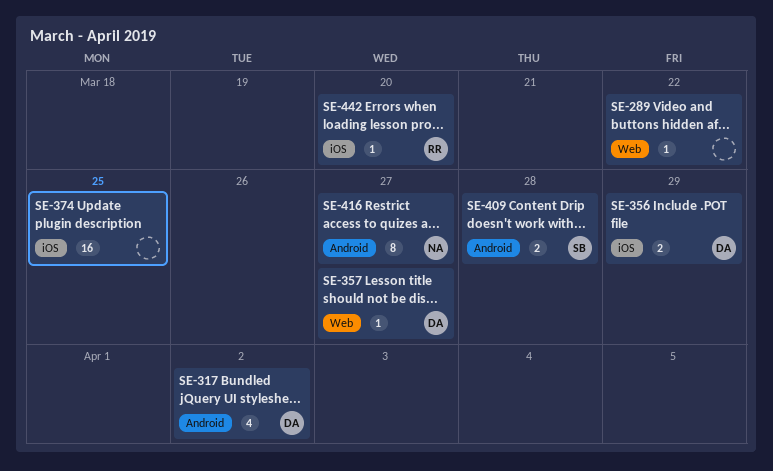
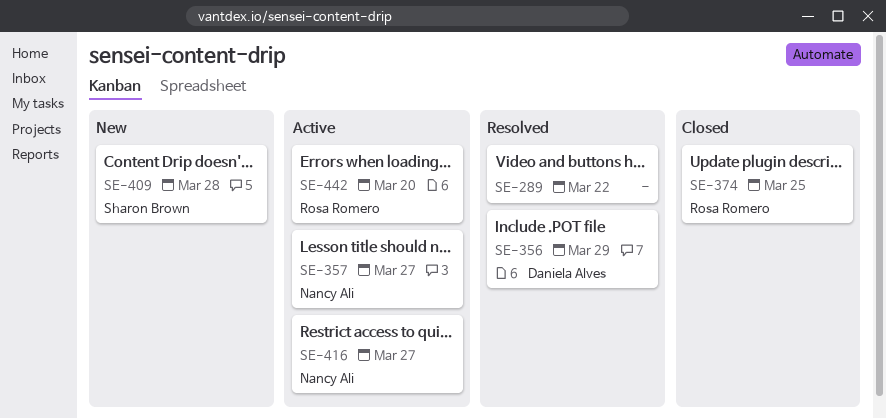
SE-317: present -> none
SE-357, owner: Daniela Alves -> Nancy Ali
SE-374, owner: none -> Rosa Romero

